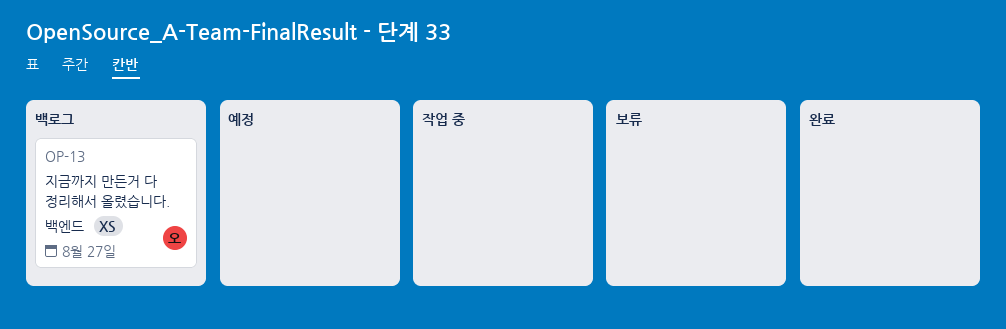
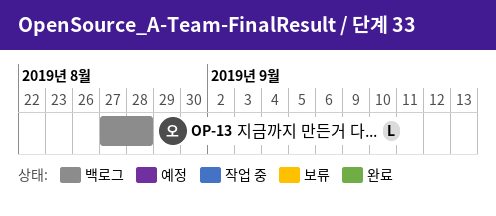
OP-13, estimate: XS -> L
OP-13, due: Aug 27 -> Aug 28

